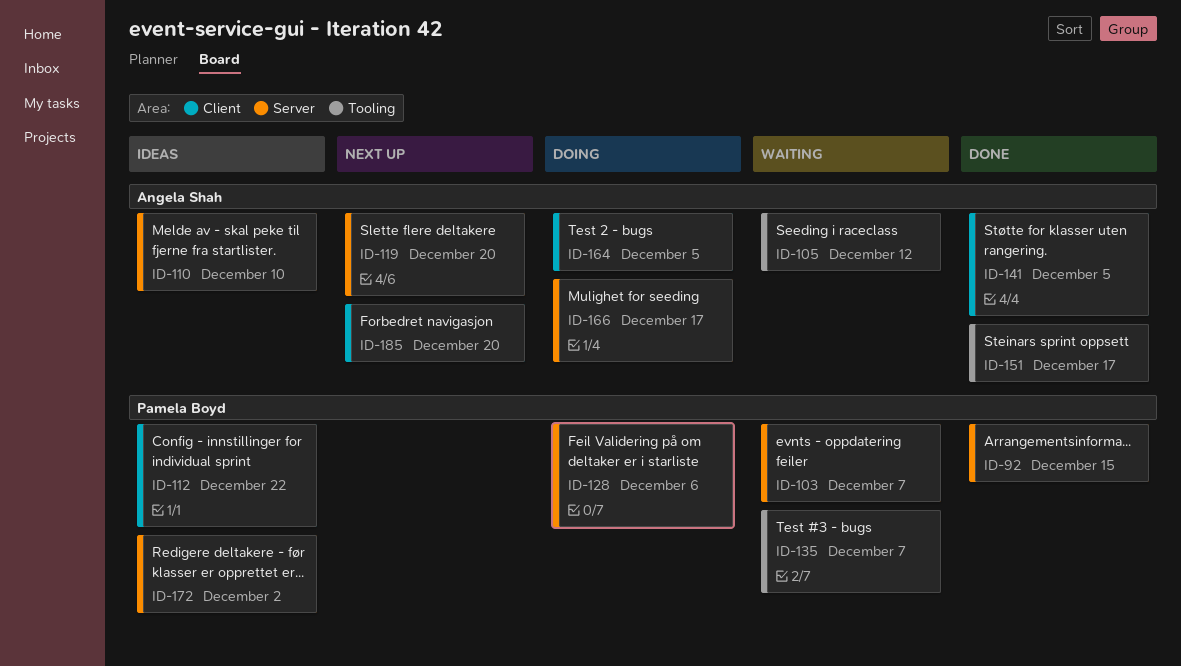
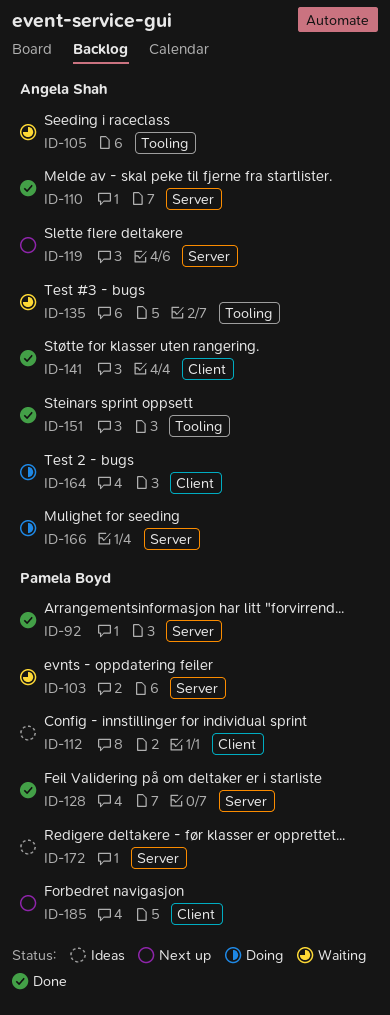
ID-110, status: Ideas -> Done
ID-128, status: Doing -> Done
ID-135, owner: Pamela Boyd -> Angela Shah
ID-185, owner: Angela Shah -> Pamela Boyd

